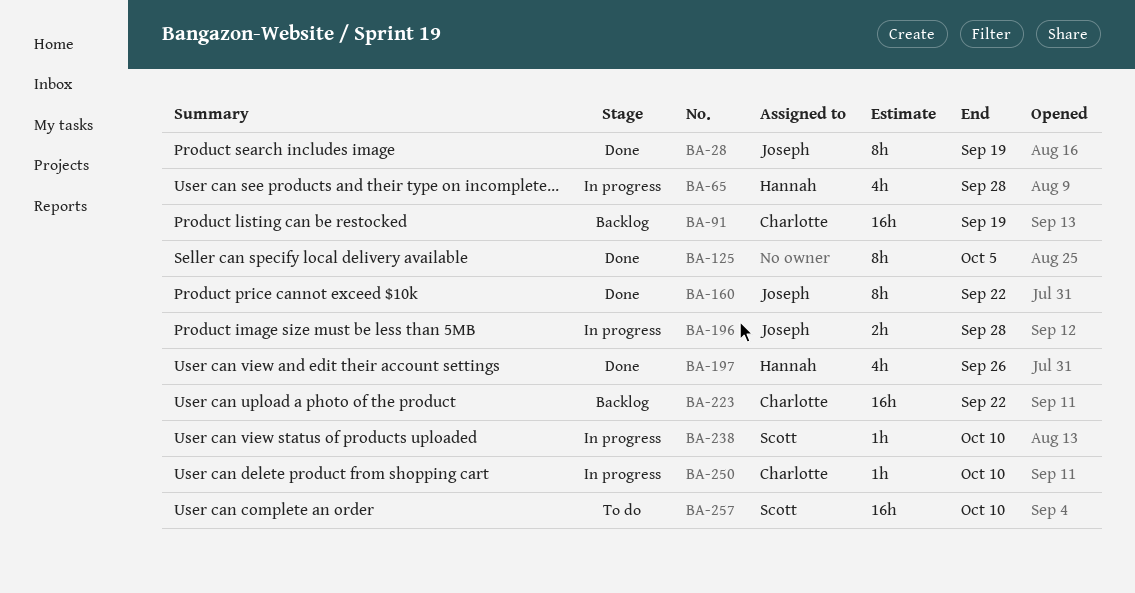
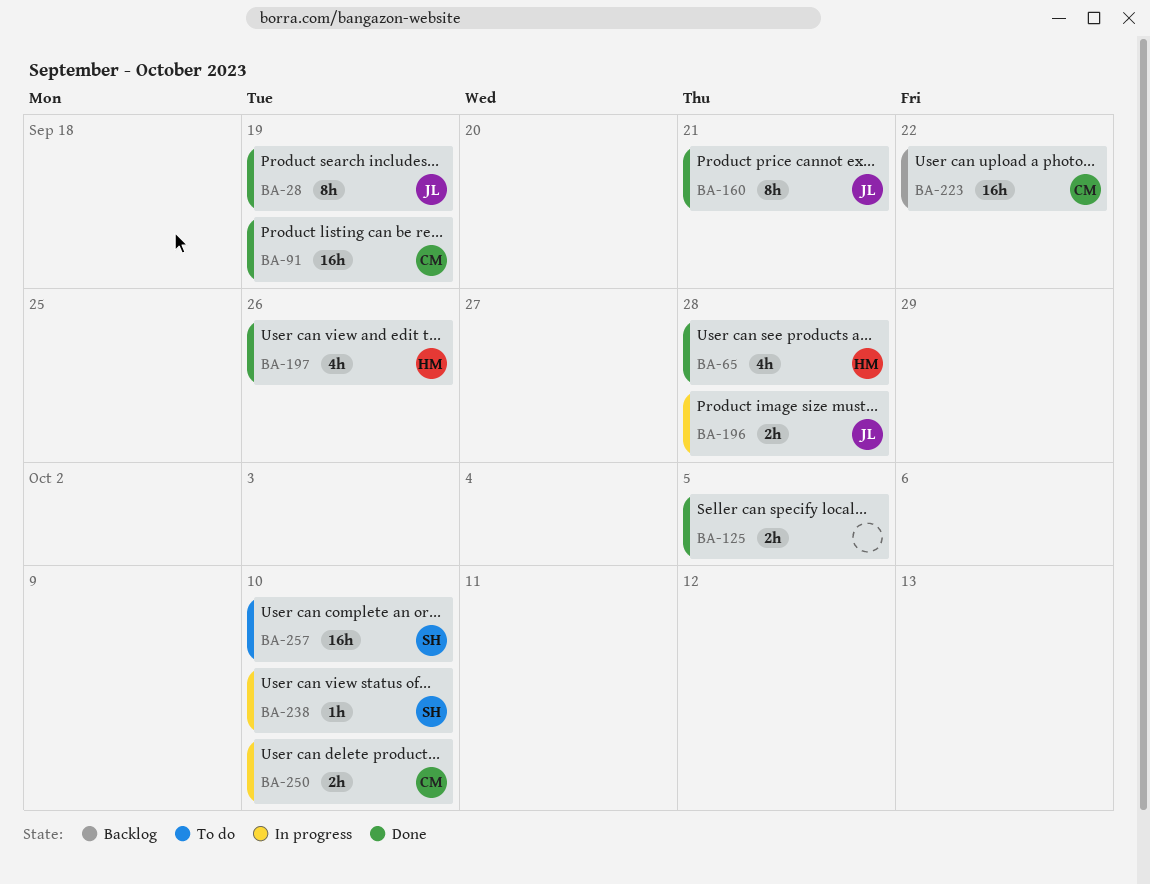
BA-65, status: In progress -> Done
BA-91, status: Backlog -> Done
BA-125, estimate: 8h -> 2h
BA-160, due: Sep 22 -> Sep 21
BA-250, estimate: 1h -> 2h

